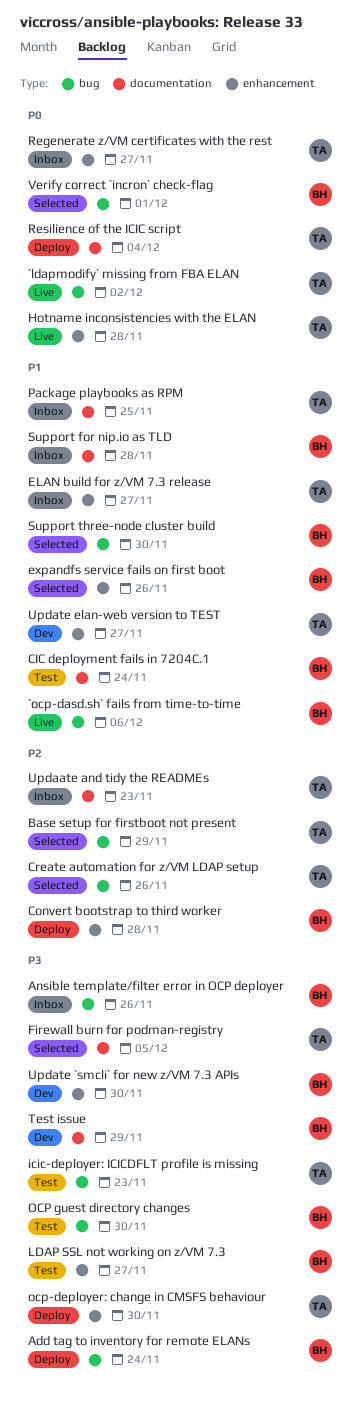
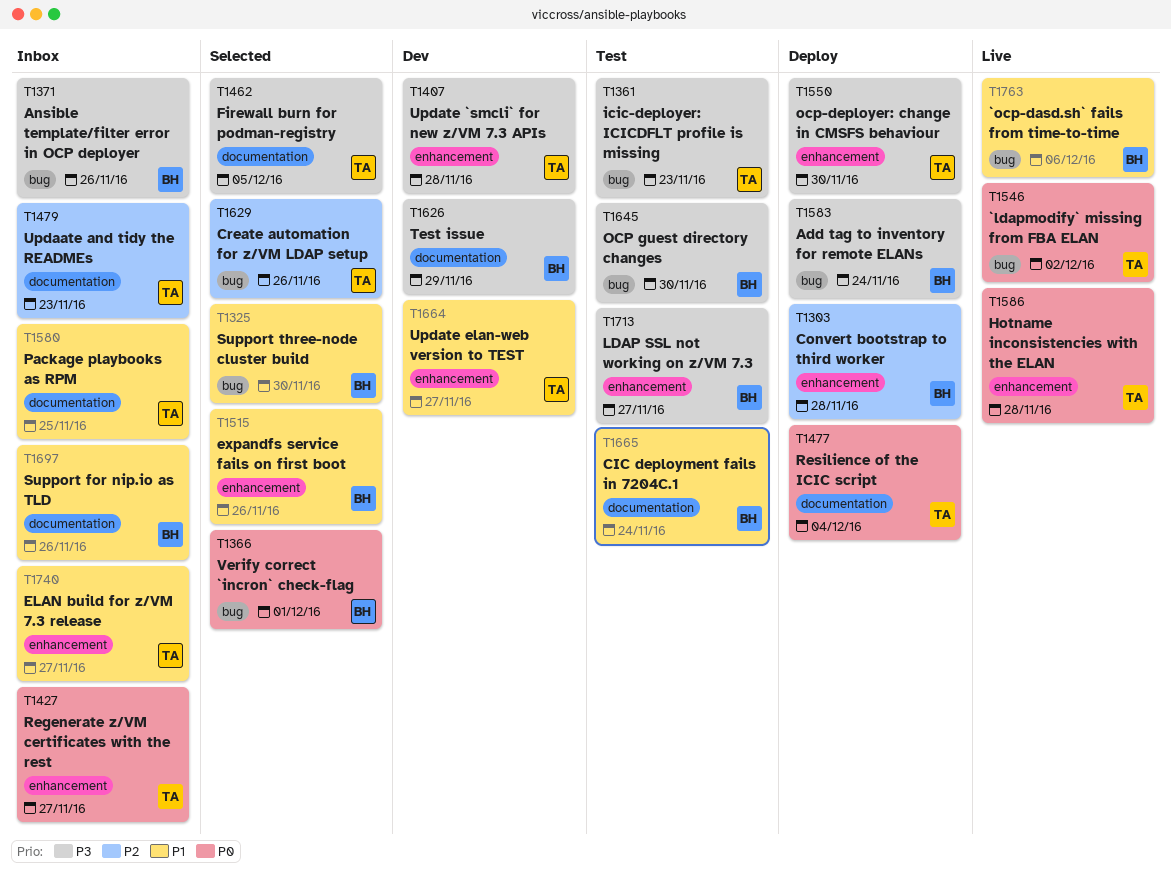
Base setup for firstboot not present: present -> none
Support for nip.io as TLD, due: Nov 28 -> Nov 26
Update `smcli` for new z/VM 7.3 APIs, owner: BH -> TA
Update `smcli` for new z/VM 7.3 APIs, due: Nov 30 -> Nov 28

